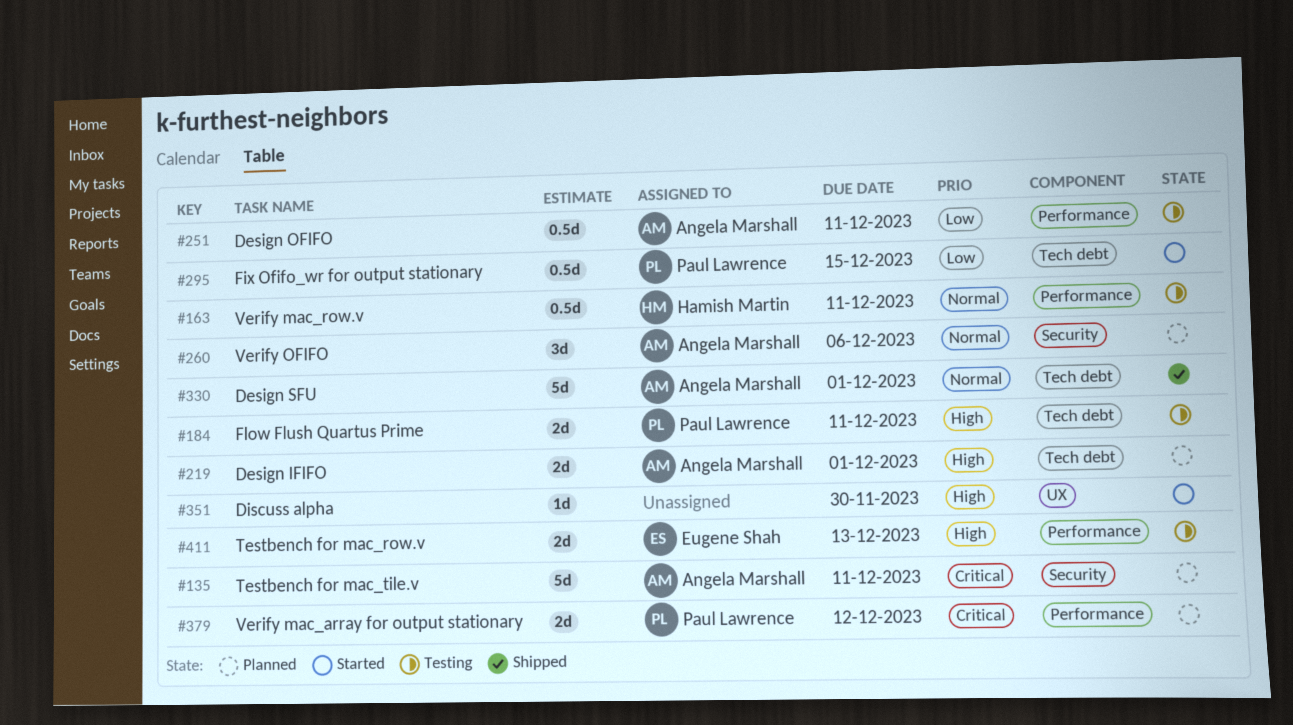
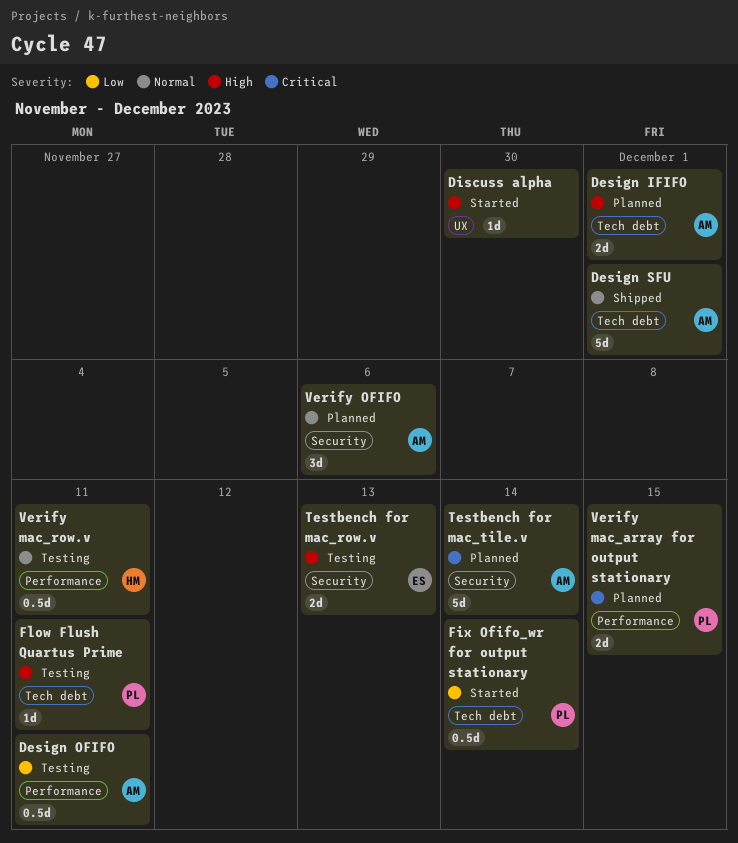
Fix Ofifo_wr for output stationary, due: Dec 15 -> Dec 14
Flow Flush Quartus Prime, estimate: 2d -> 1d
Testbench for mac_row.v, label: Performance -> Security
Testbench for mac_tile.v, due: Dec 11 -> Dec 14
Verify mac_array for output stationary, due: Dec 12 -> Dec 15

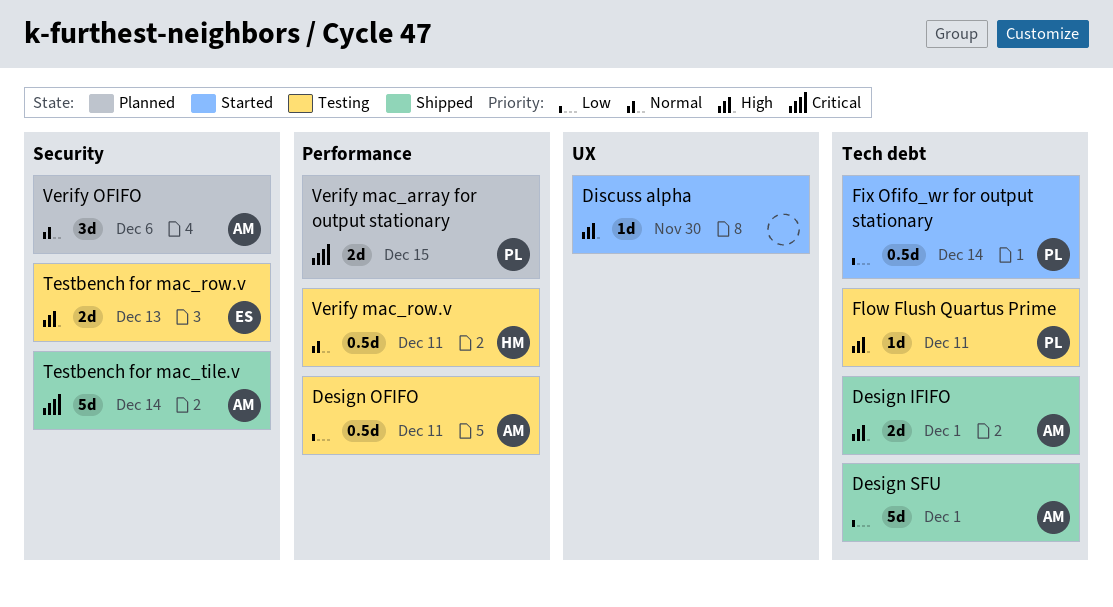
Design IFIFO, status: Planned -> Shipped
Design SFU, priority: Normal -> Low
Testbench for mac_tile.v, status: Planned -> Shipped

